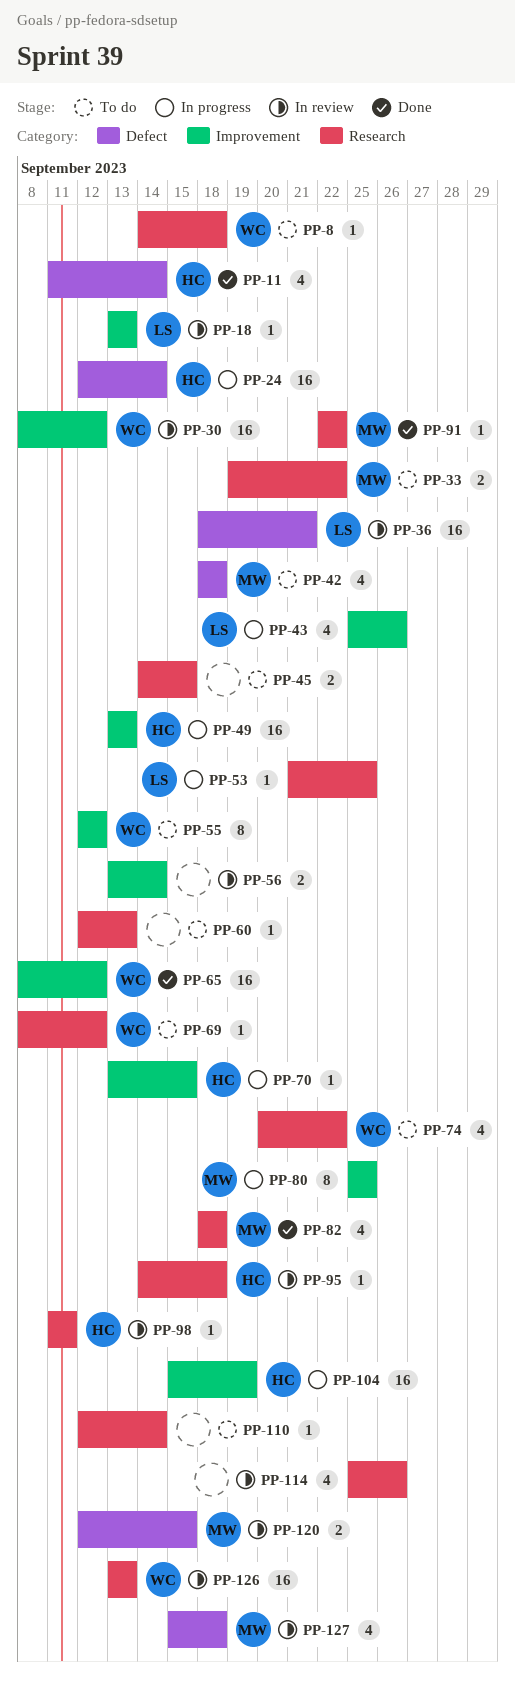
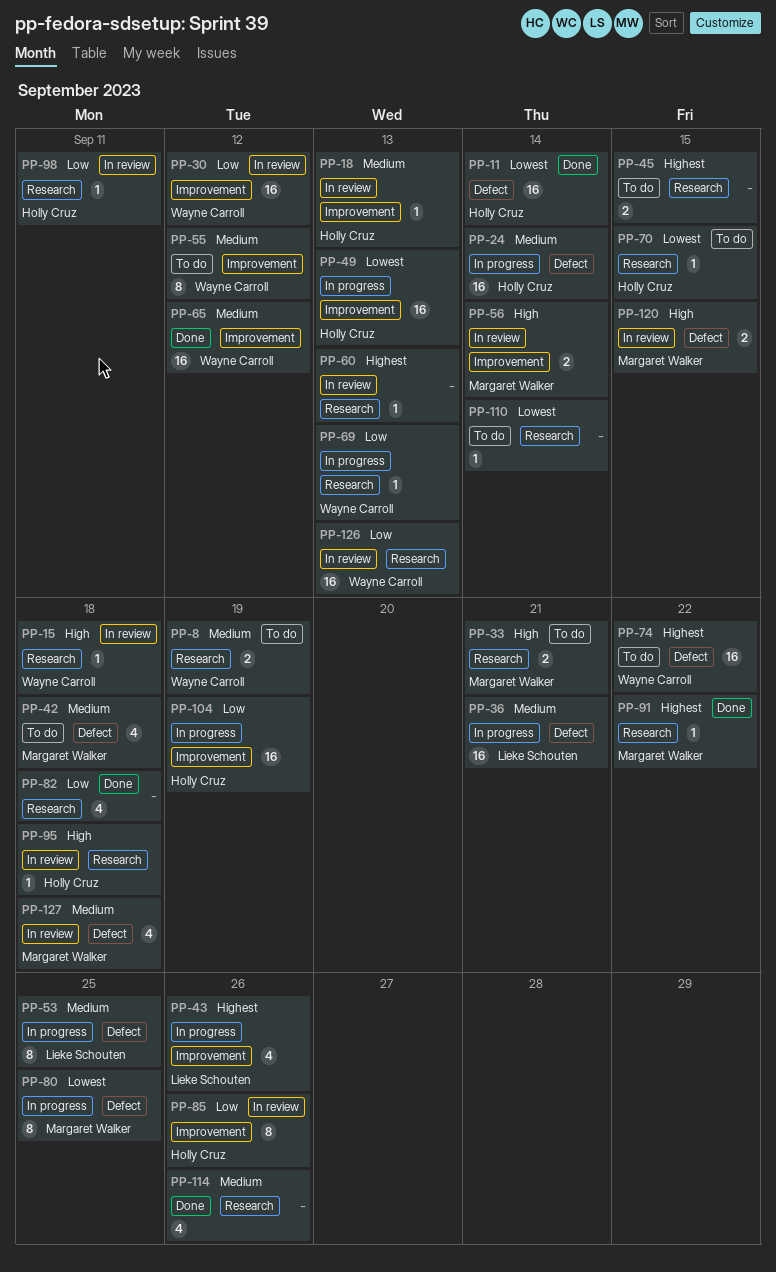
PP-8, estimate: 1 -> 2
PP-8, due: Sep 18 -> Sep 19
PP-11, estimate: 4 -> 16
PP-15: none -> present
PP-18, owner: Lieke Schouten -> Holly Cruz
PP-33, due: Sep 22 -> Sep 21
PP-36, status: In review -> In progress
PP-53, label: Research -> Defect
PP-53, estimate: 1 -> 8
PP-56, owner: none -> Margaret Walker
PP-60, status: To do -> In review
PP-69, status: To do -> In progress
PP-69, due: Sep 12 -> Sep 13
PP-70, status: In progress -> To do
PP-70, label: Improvement -> Research
PP-74, label: Research -> Defect
PP-74, estimate: 4 -> 16
PP-80, label: Improvement -> Defect
PP-82, owner: Margaret Walker -> none
PP-85: none -> present
PP-114, status: In review -> Done

